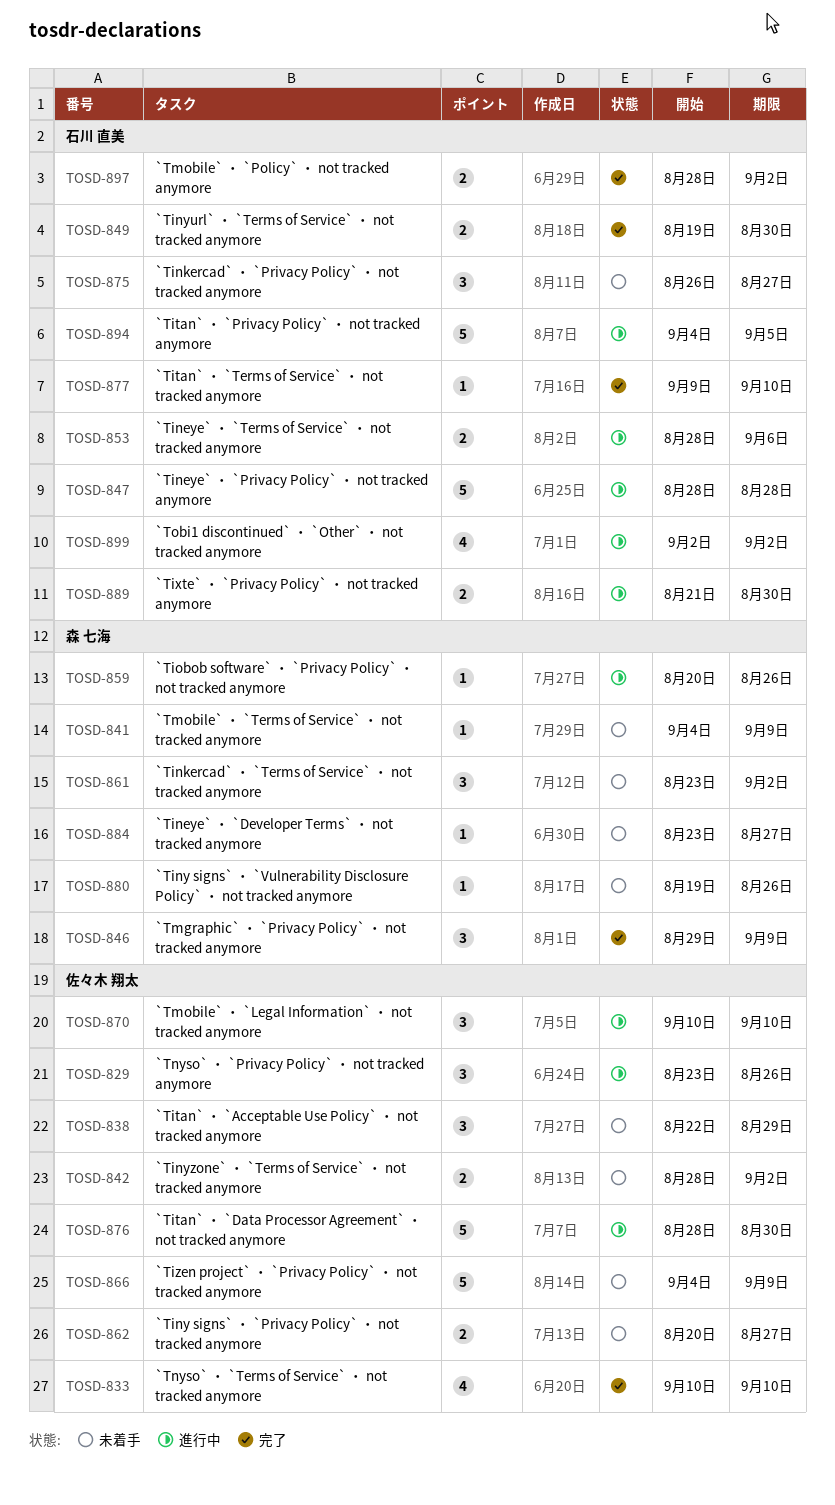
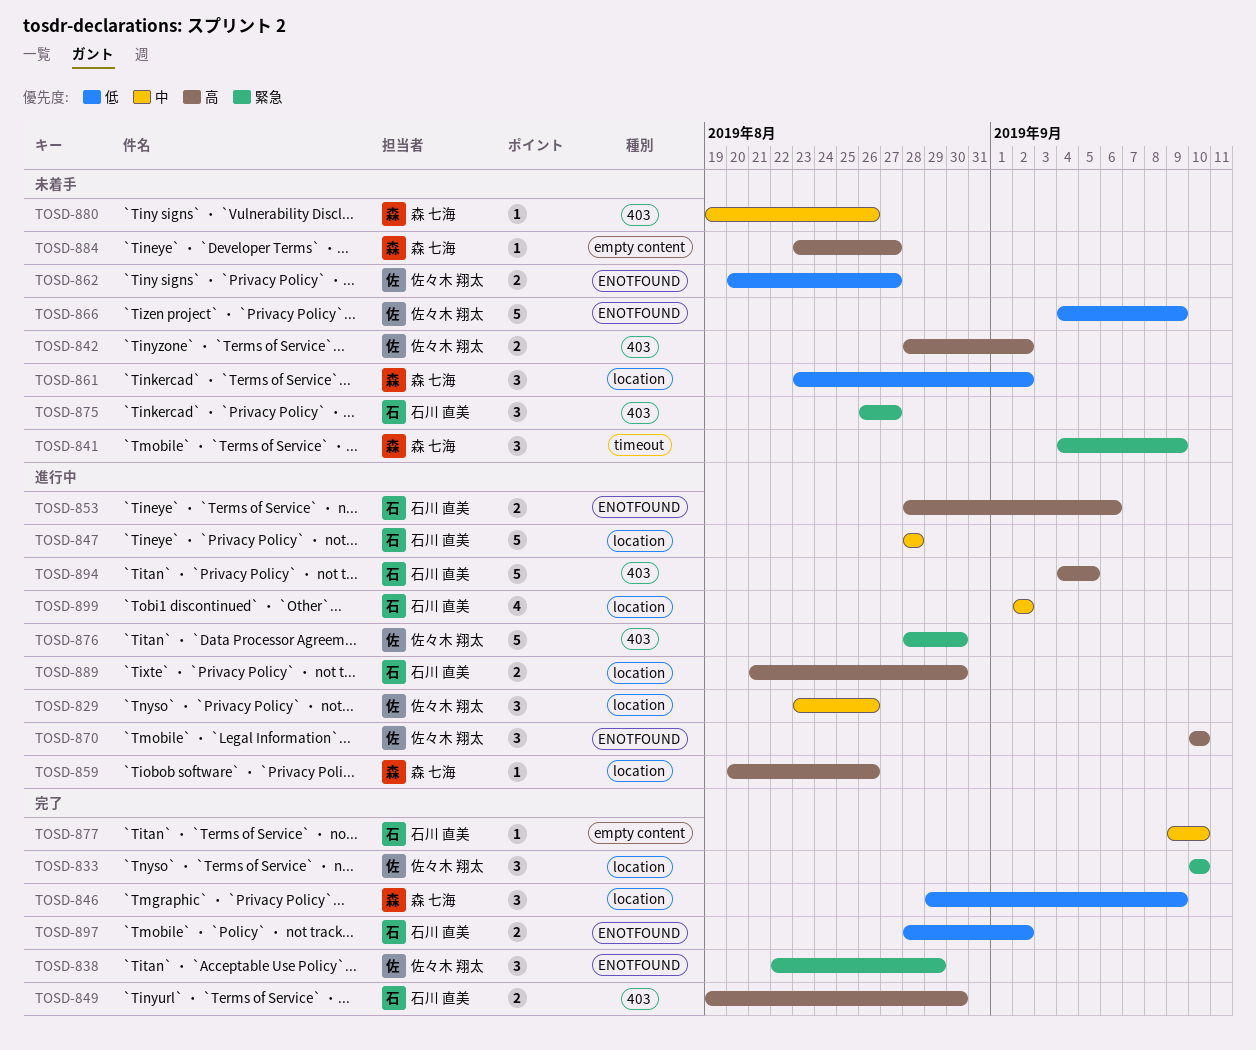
TOSD-833, estimate: 4 -> 3
TOSD-838, status: 未着手 -> 完了
TOSD-841, estimate: 1 -> 3

